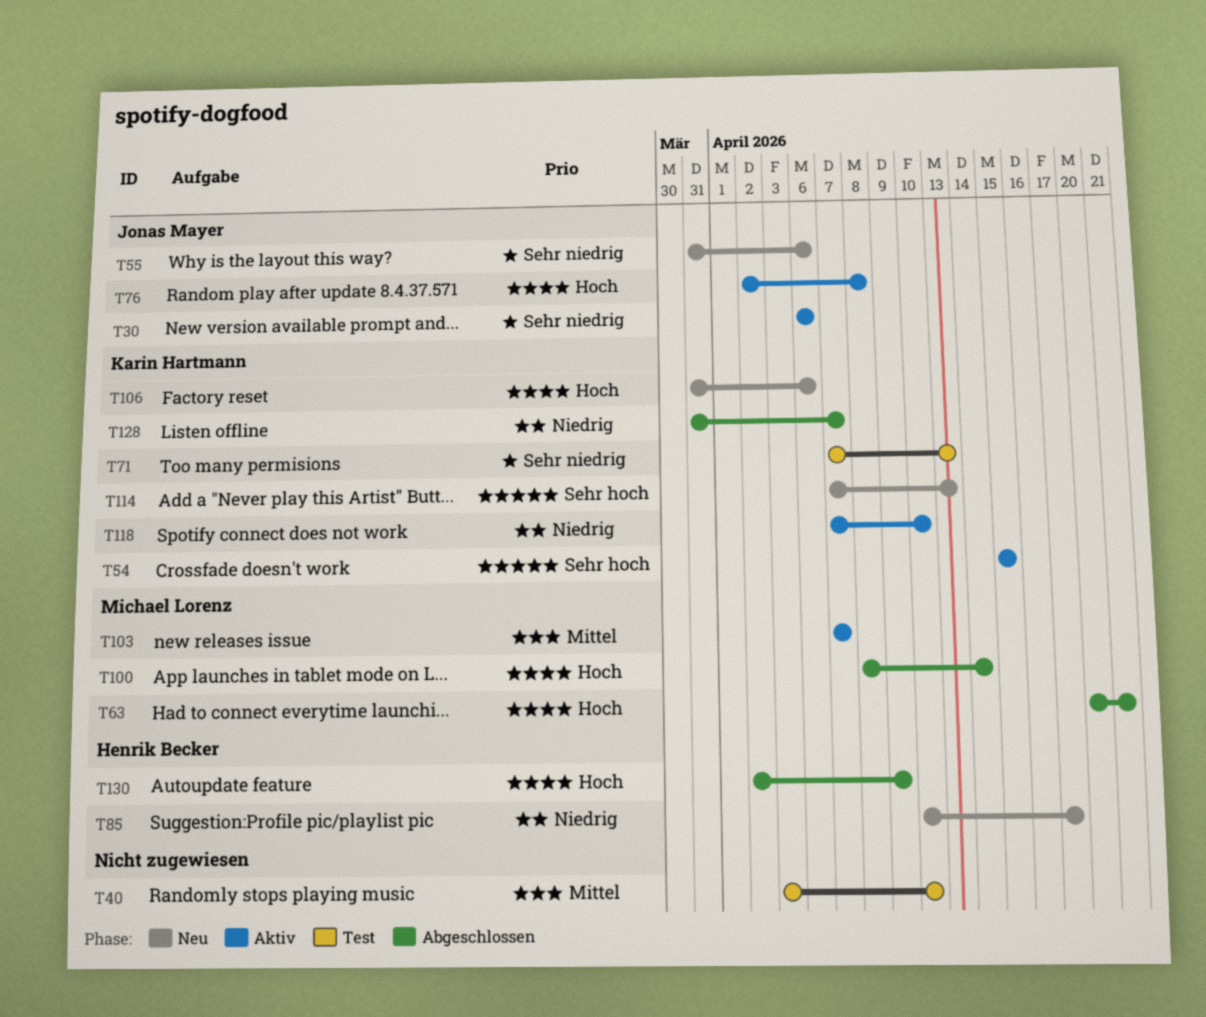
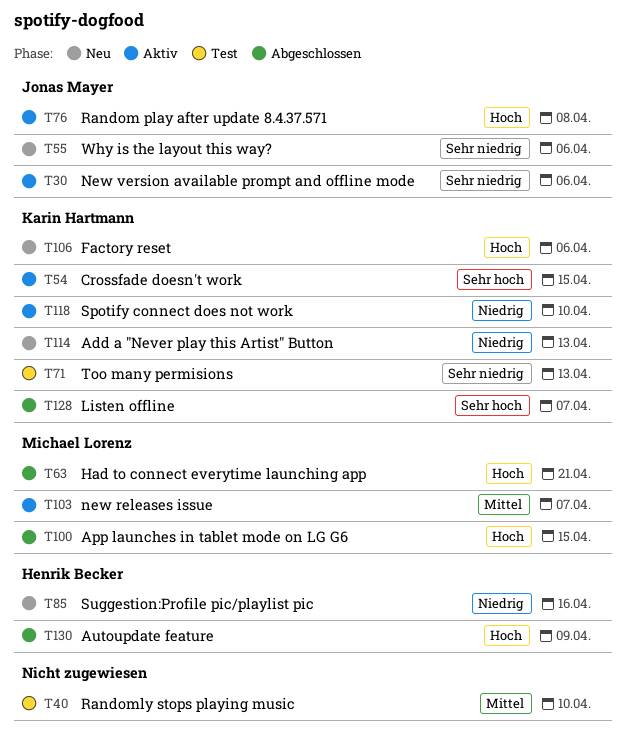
T85, due: Apr 17 -> Apr 16
T100, due: Apr 14 -> Apr 15
T114, priority: Sehr hoch -> Niedrig
T128, priority: Niedrig -> Sehr hoch

